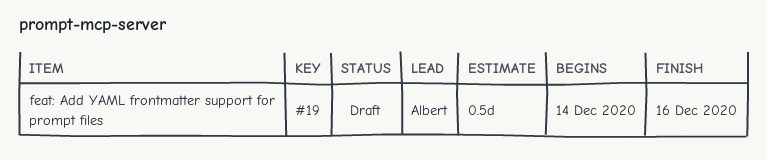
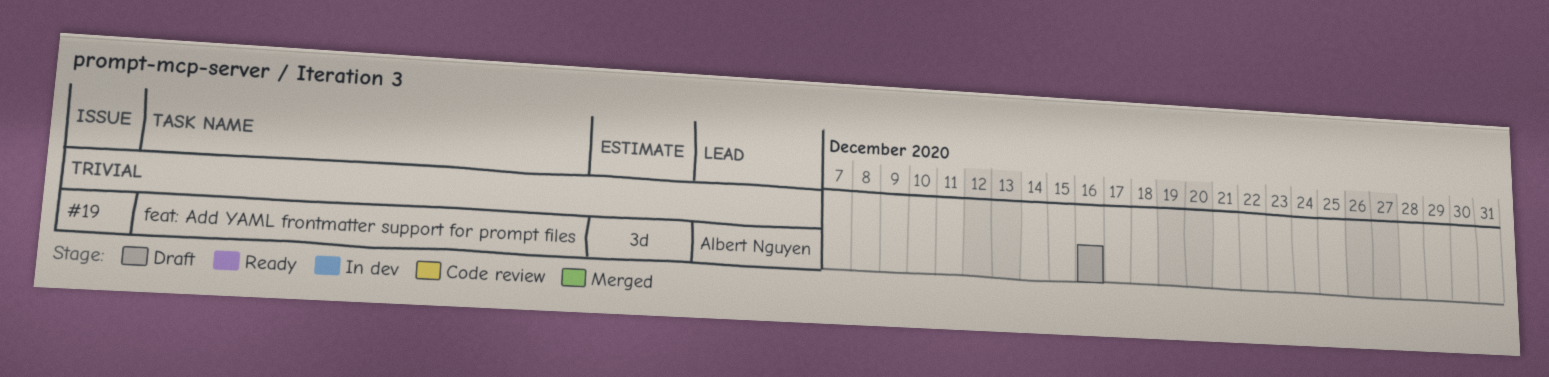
#19, estimate: 0.5d -> 3d
#19, start: Dec 14 -> Dec 16

